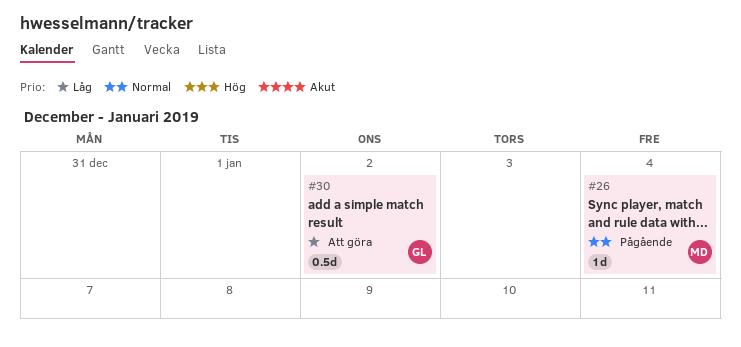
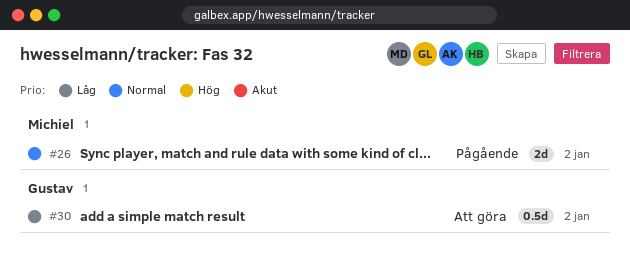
#26, estimate: 1d -> 2d
#26, due: Jan 4 -> Jan 2

